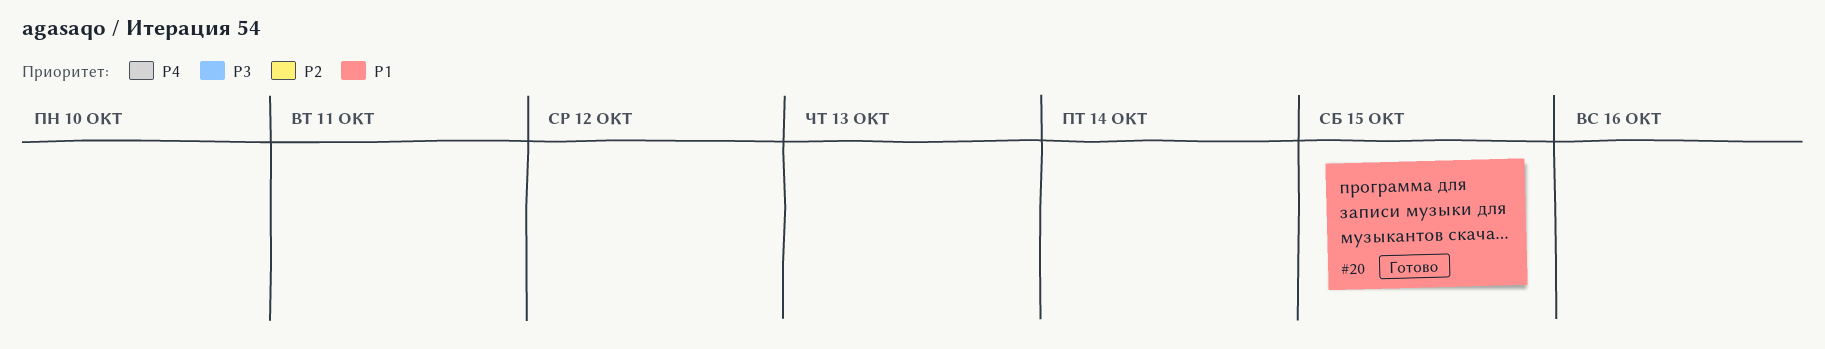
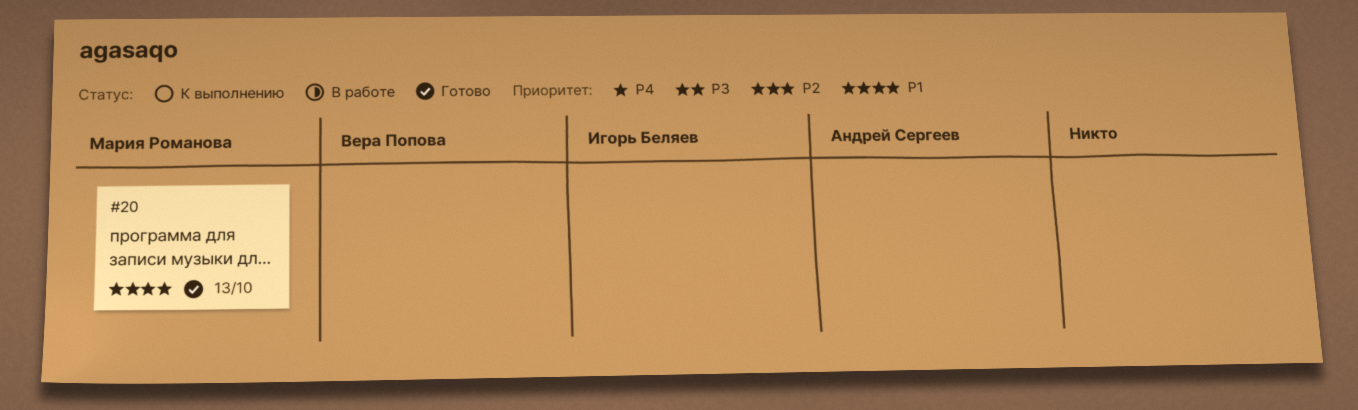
#20, due: Oct 15 -> Oct 13

